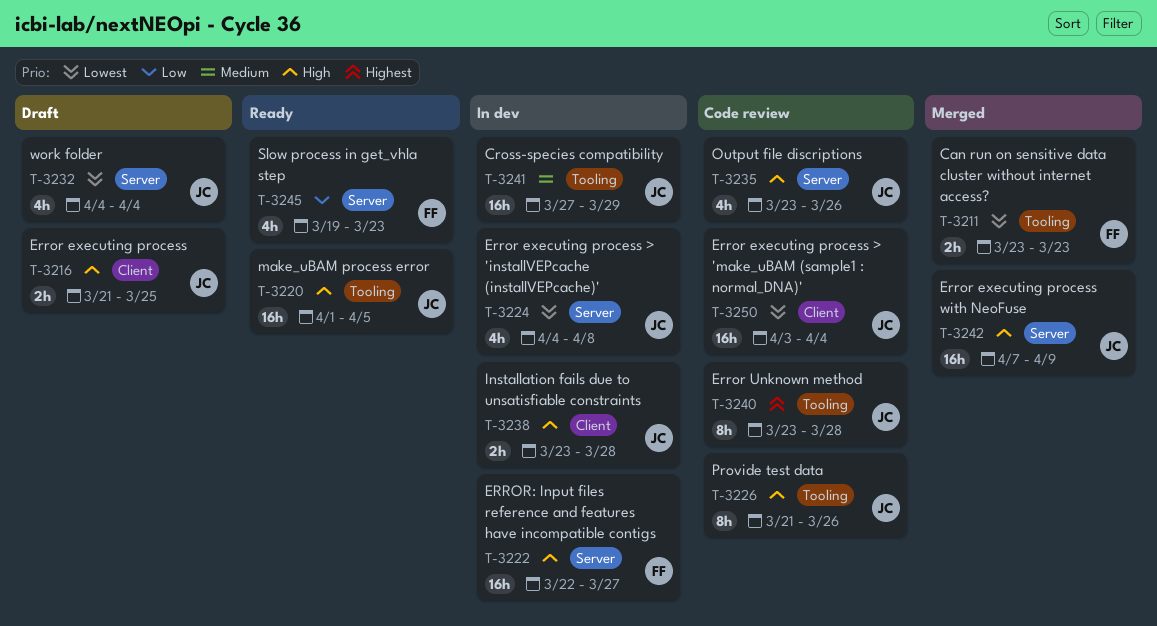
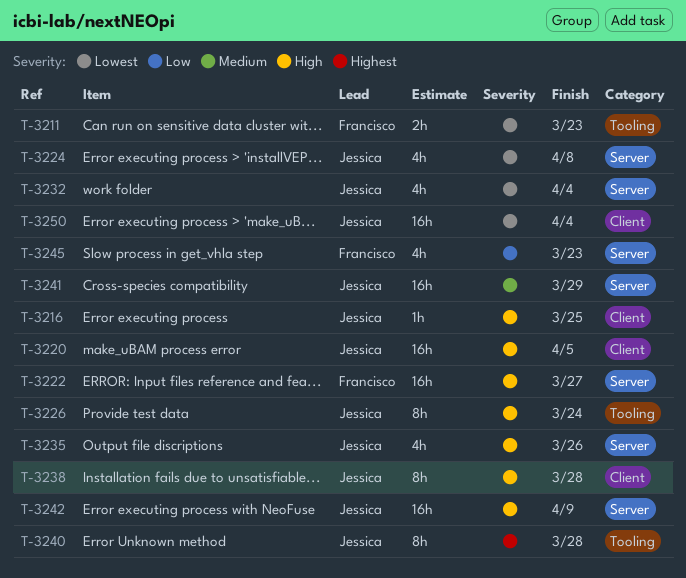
T-3216, estimate: 2h -> 1h
T-3220, label: Tooling -> Client
T-3226, due: Mar 26 -> Mar 24
T-3238, estimate: 2h -> 8h
T-3241, label: Tooling -> Server

